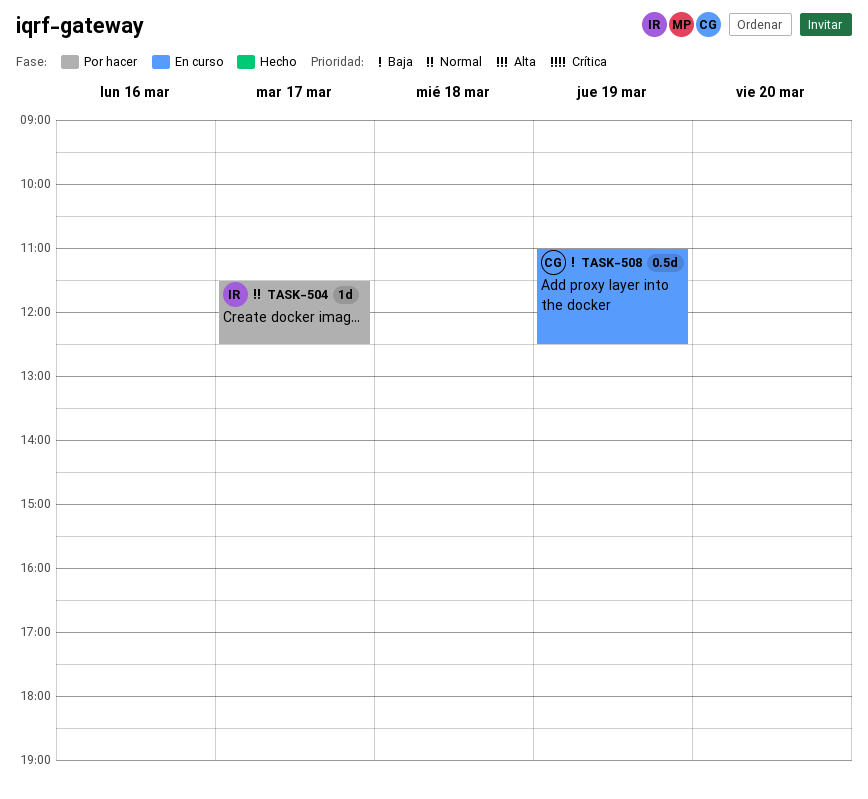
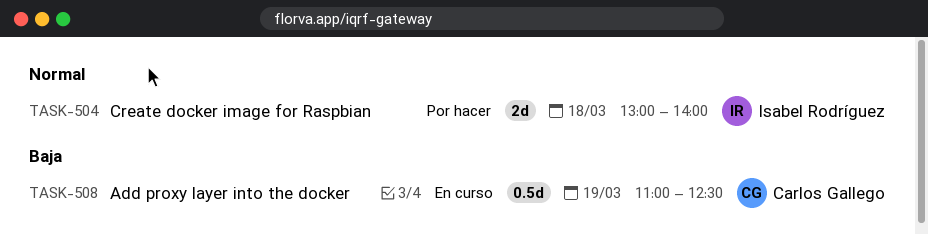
TASK-504, estimate: 1d -> 2d
TASK-504, day: Mar 17 -> Mar 18
TASK-504, begins: 11:30 -> 13:00
TASK-504, ends: 12:30 -> 14:00

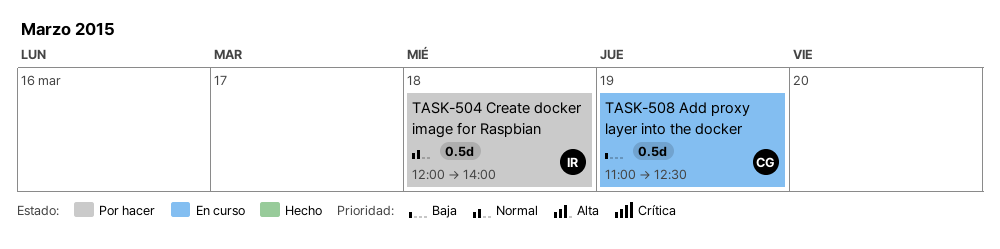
TASK-504, estimate: 2d -> 0.5d
TASK-504, begins: 13:00 -> 12:00

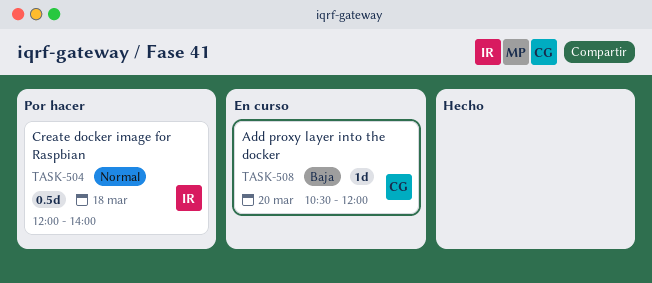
TASK-508, estimate: 0.5d -> 1d
TASK-508, day: Mar 19 -> Mar 20
TASK-508, begins: 11:00 -> 10:30
TASK-508, ends: 12:30 -> 12:00

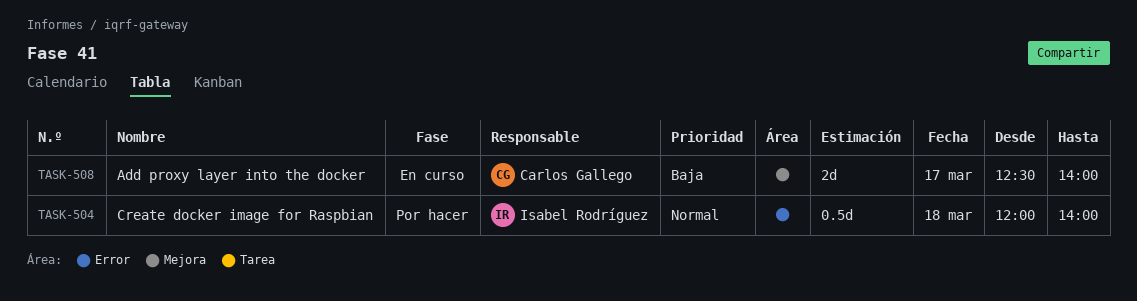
TASK-508, estimate: 1d -> 2d
TASK-508, day: Mar 20 -> Mar 17
TASK-508, begins: 10:30 -> 12:30
TASK-508, ends: 12:00 -> 14:00

